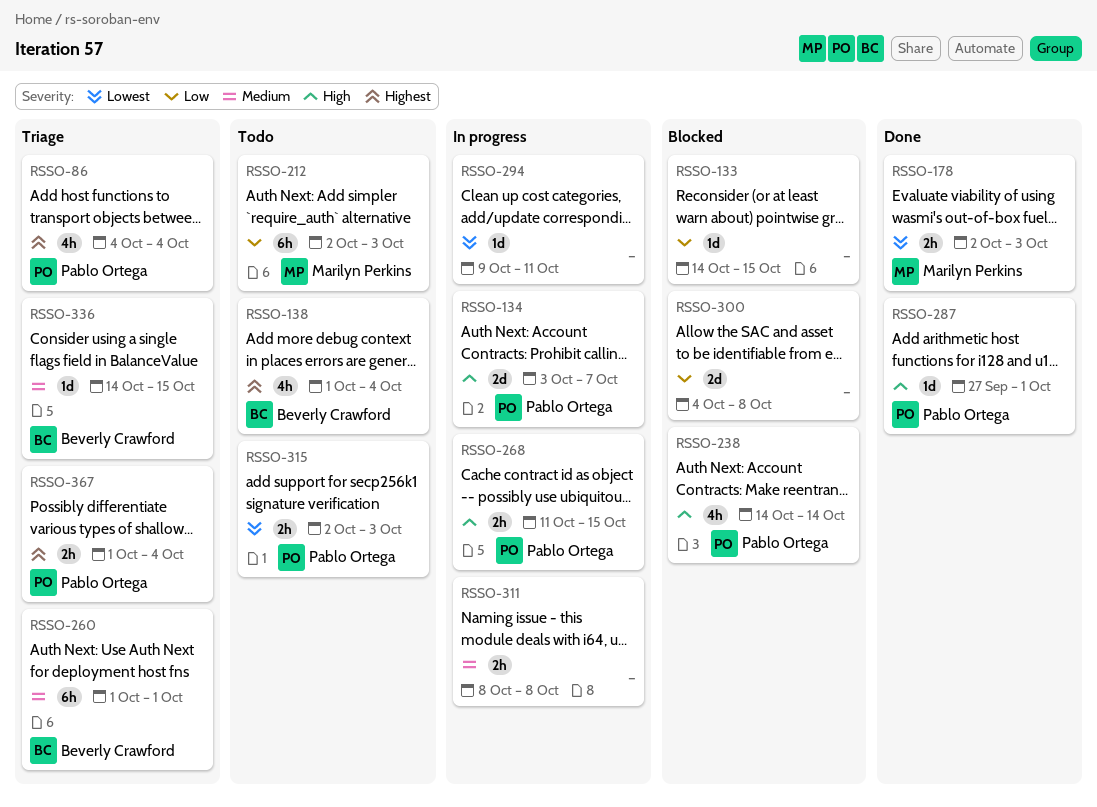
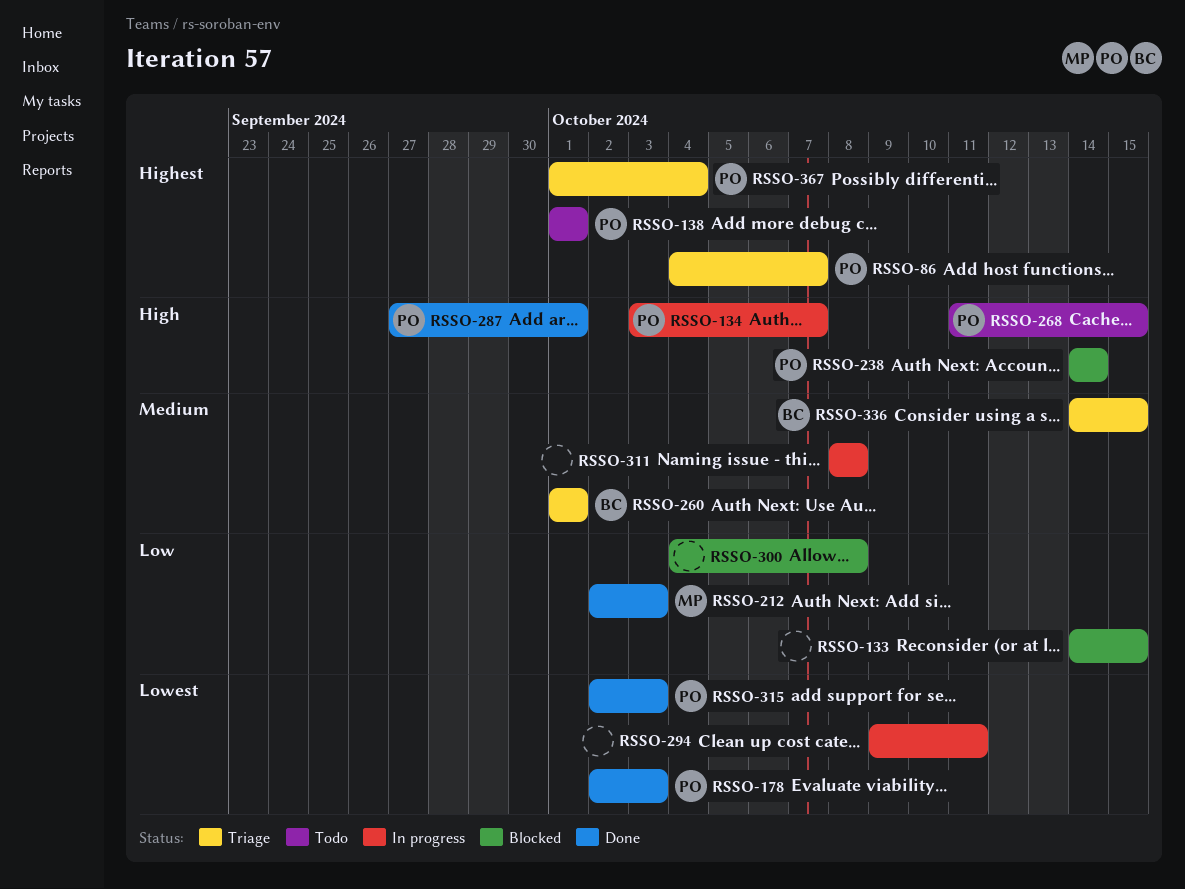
RSSO-86, due: Oct 4 -> Oct 7
RSSO-138, owner: Beverly Crawford -> Pablo Ortega
RSSO-138, due: Oct 4 -> Oct 1
RSSO-178, owner: Marilyn Perkins -> Pablo Ortega
RSSO-212, status: Todo -> Done
RSSO-268, status: In progress -> Todo
RSSO-315, status: Todo -> Done

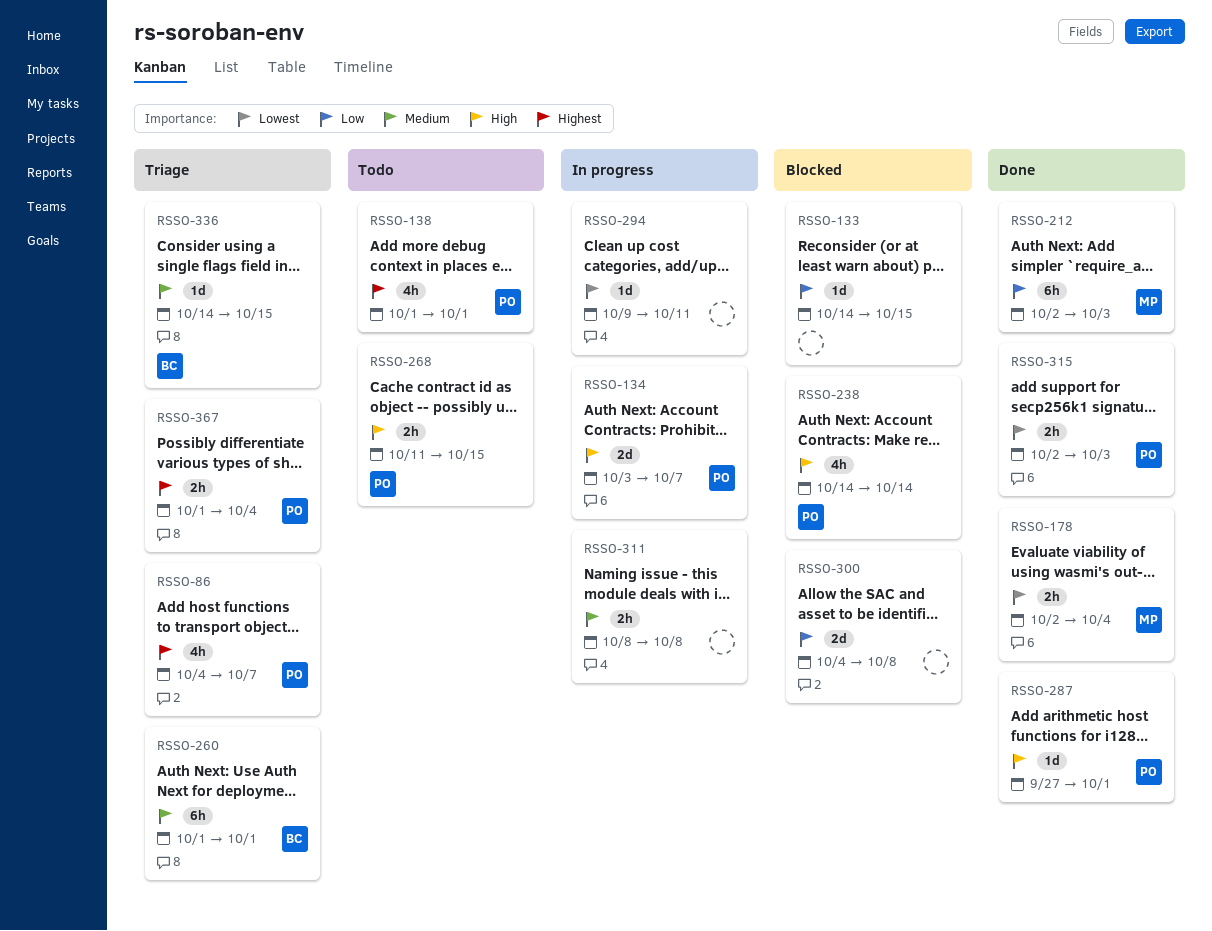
RSSO-178, owner: PO -> MP
RSSO-178, due: Oct 3 -> Oct 4

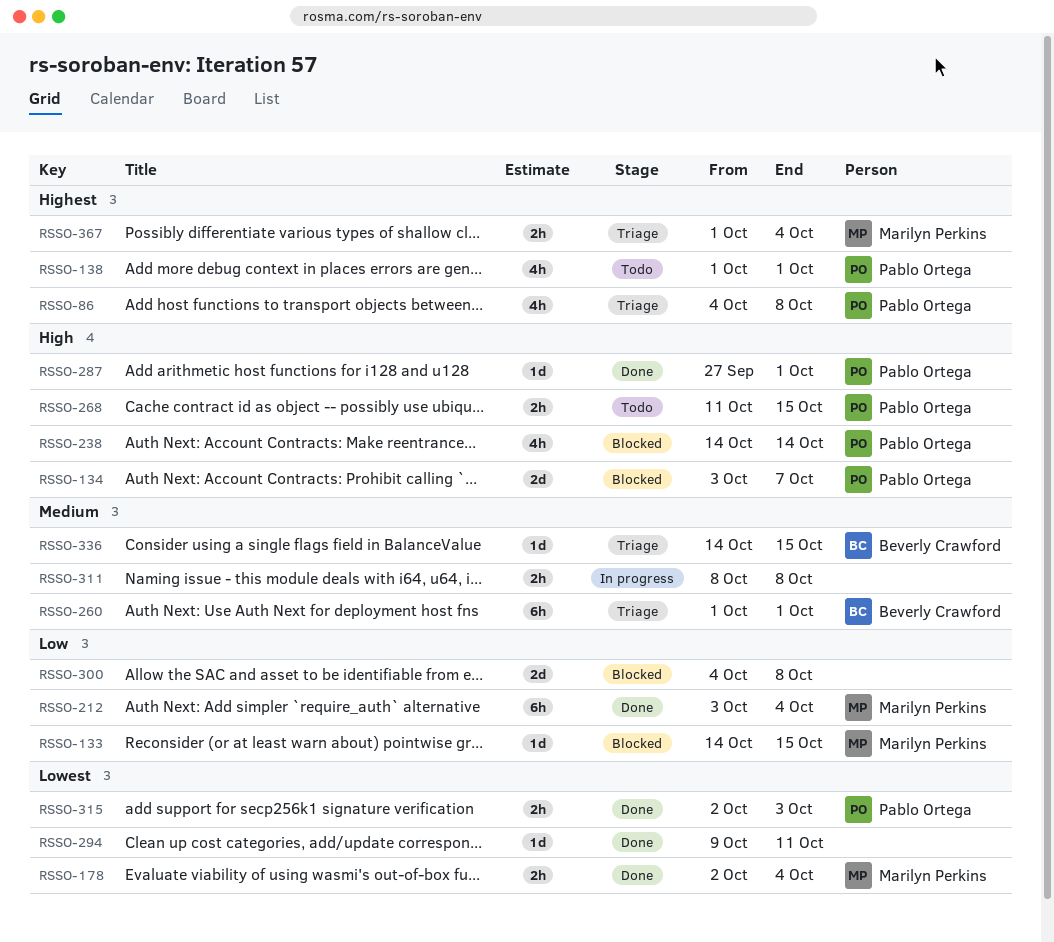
RSSO-86, due: Oct 7 -> Oct 8
RSSO-133, owner: none -> Marilyn Perkins
RSSO-134, status: In progress -> Blocked
RSSO-212, start: Oct 2 -> Oct 3
RSSO-212, due: Oct 3 -> Oct 4
RSSO-294, status: In progress -> Done
RSSO-367, owner: Pablo Ortega -> Marilyn Perkins

